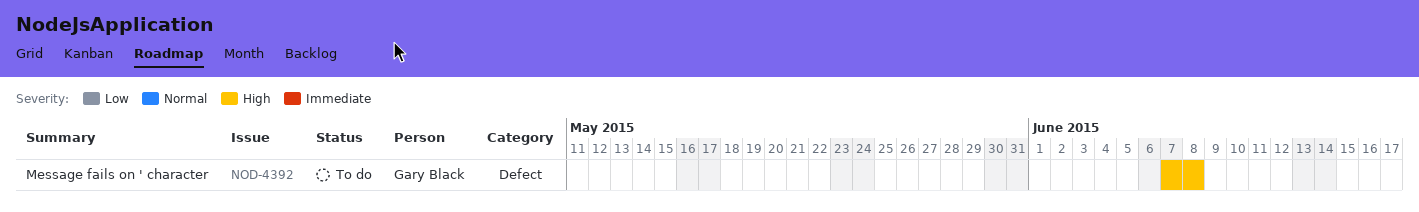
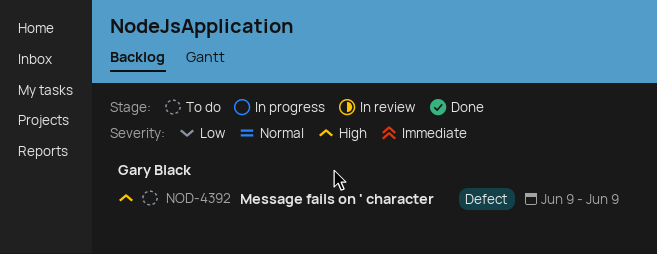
NOD-4392, start: Jun 7 -> Jun 9
NOD-4392, due: Jun 8 -> Jun 9

